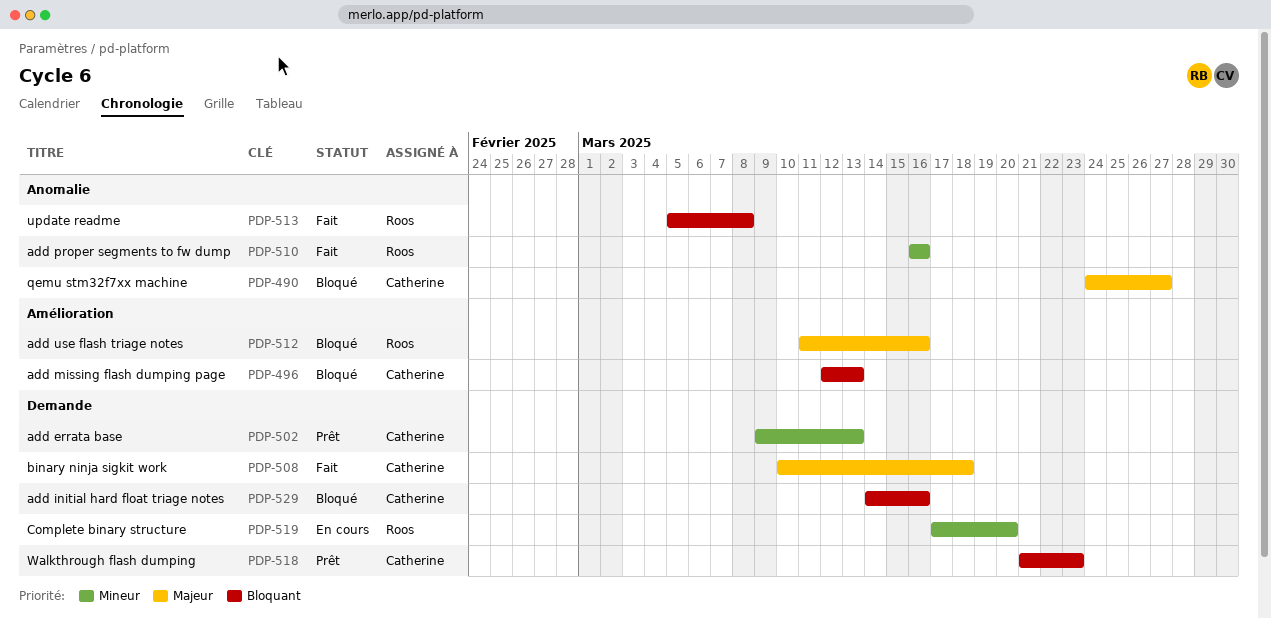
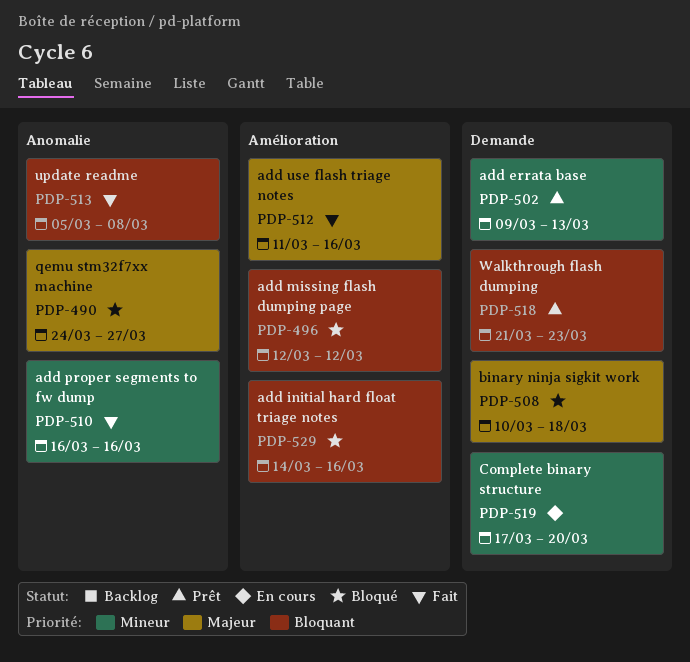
PDP-496, due: Mar 13 -> Mar 12
PDP-508, status: Fait -> Bloqué
PDP-512, status: Bloqué -> Fait
PDP-529, label: Demande -> Amélioration

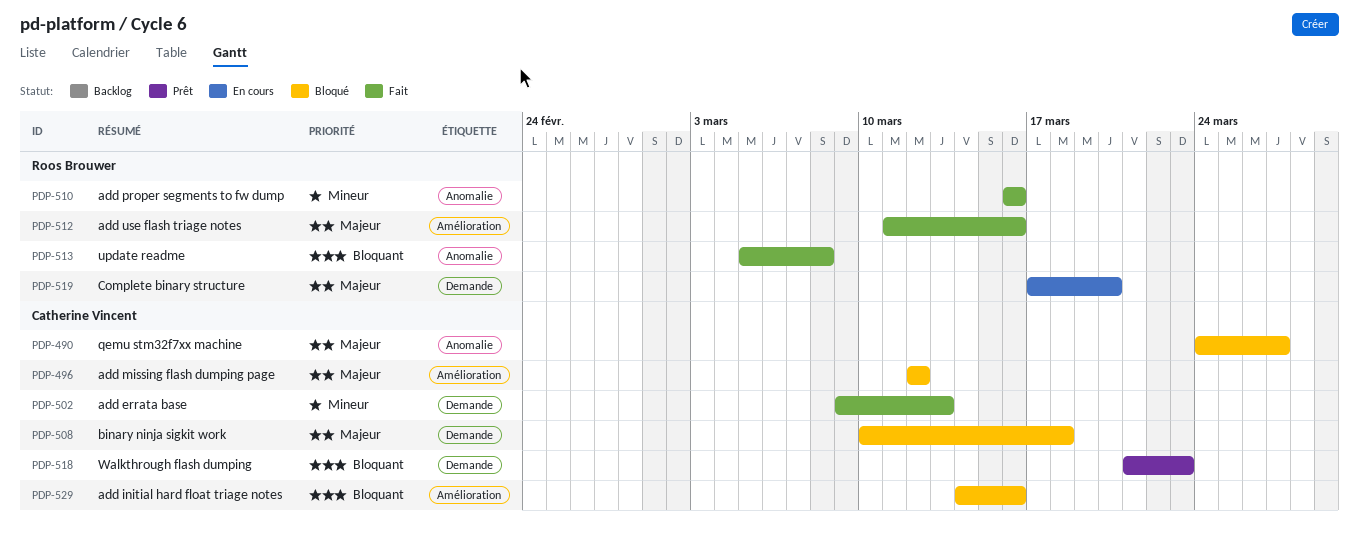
PDP-496, priority: Bloquant -> Majeur
PDP-502, status: Prêt -> Fait
PDP-519, priority: Mineur -> Majeur

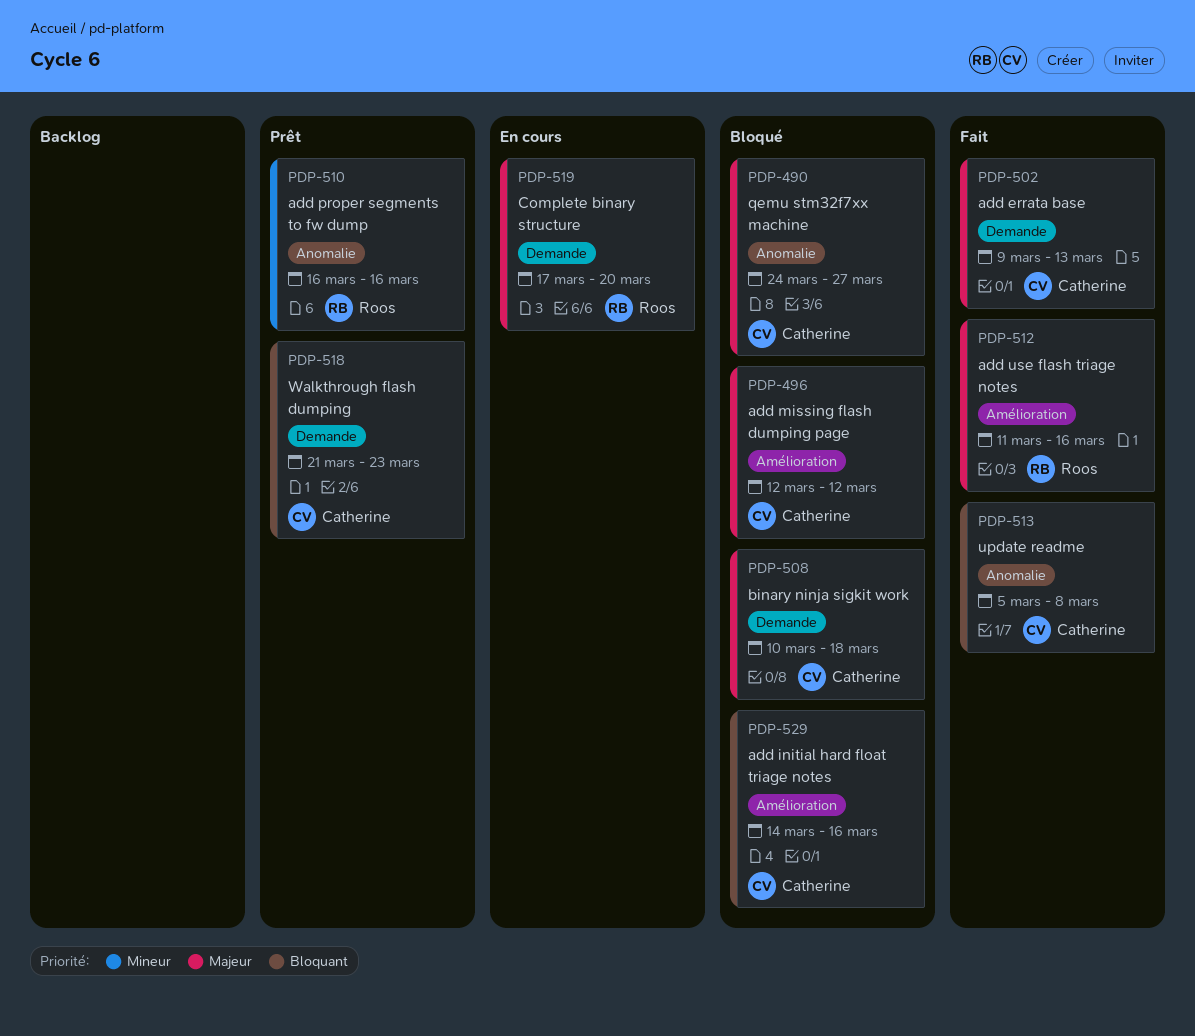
PDP-502, priority: Mineur -> Majeur
PDP-510, status: Fait -> Prêt
PDP-513, owner: Roos Brouwer -> Catherine Vincent

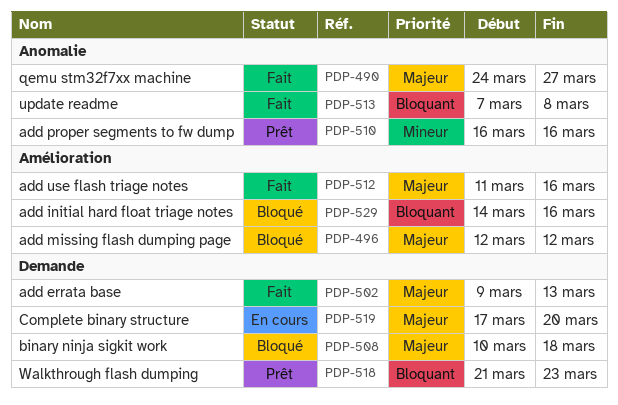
PDP-490, status: Bloqué -> Fait
PDP-513, start: Mar 5 -> Mar 7

